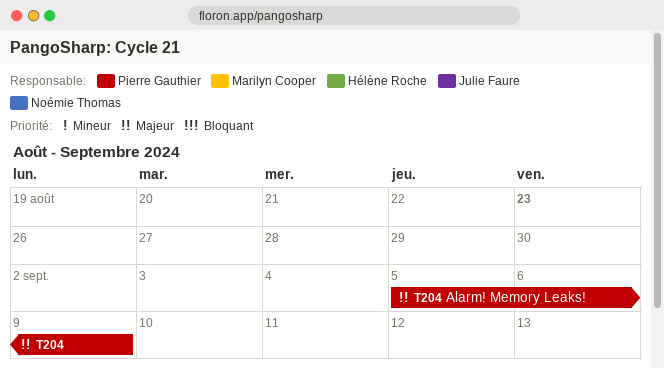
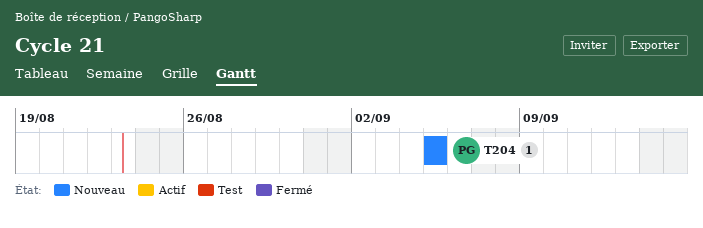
T204, due: Sep 9 -> Sep 5

